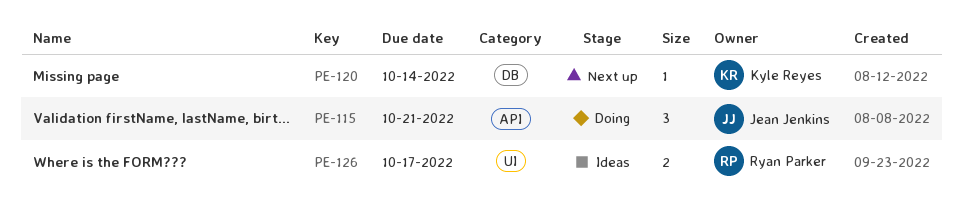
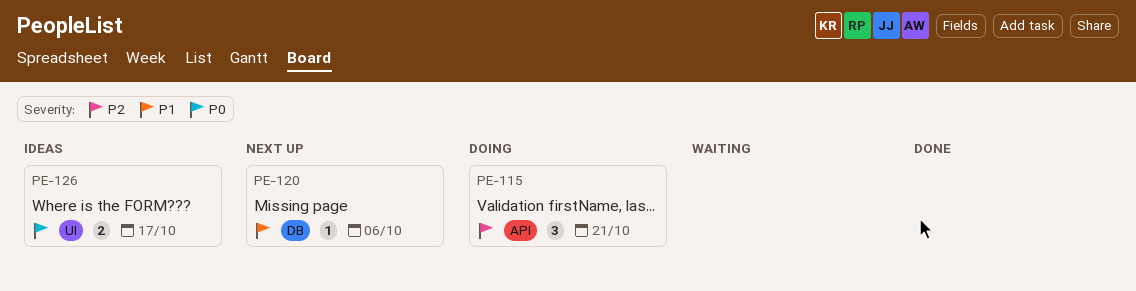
PE-120, due: Oct 14 -> Oct 6

